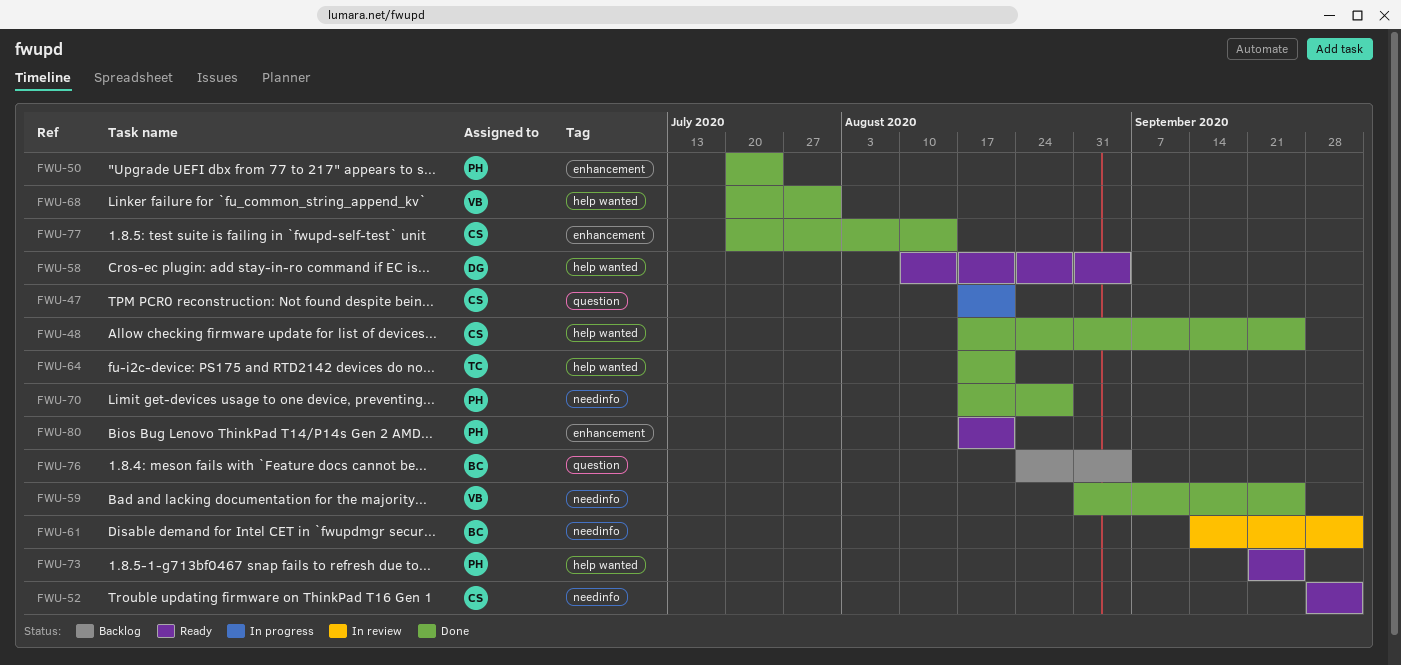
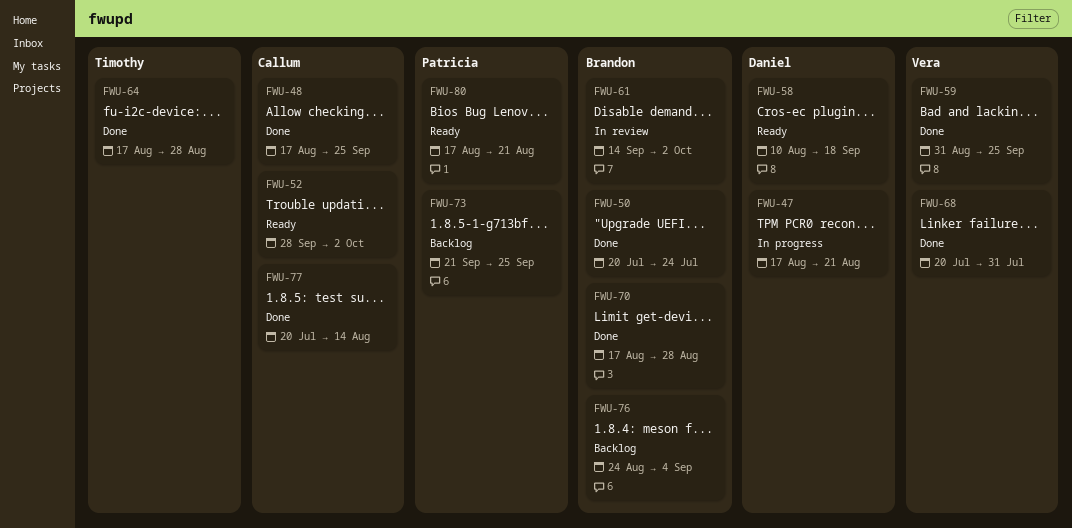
FWU-47, owner: Callum -> Daniel
FWU-50, owner: Patricia -> Brandon
FWU-58, due: Sep 4 -> Sep 18
FWU-64, due: Aug 21 -> Aug 28
FWU-70, owner: Patricia -> Brandon
FWU-73, status: Ready -> Backlog

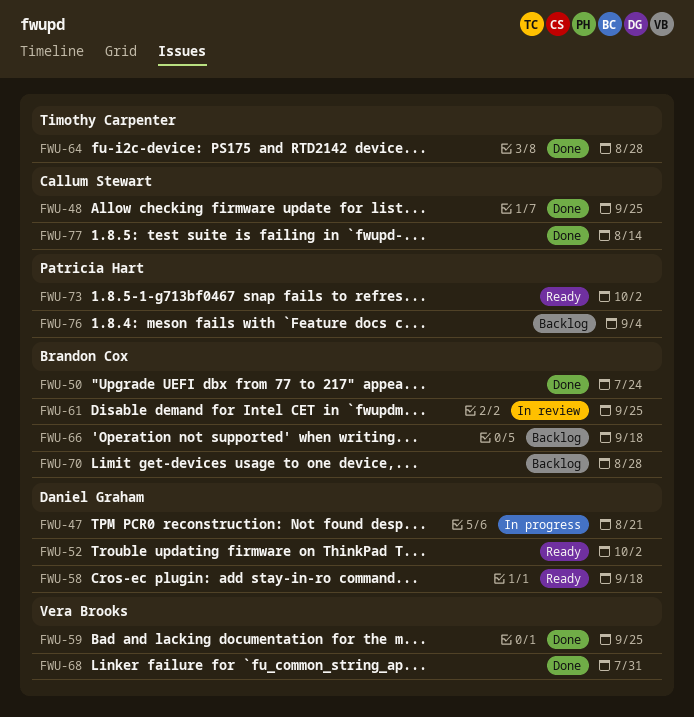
FWU-52, owner: Callum Stewart -> Daniel Graham
FWU-61, due: Oct 2 -> Sep 25
FWU-66: none -> present
FWU-70, status: Done -> Backlog
FWU-73, status: Backlog -> Ready
FWU-73, due: Sep 25 -> Oct 2
FWU-76, owner: Brandon Cox -> Patricia Hart
FWU-80: present -> none

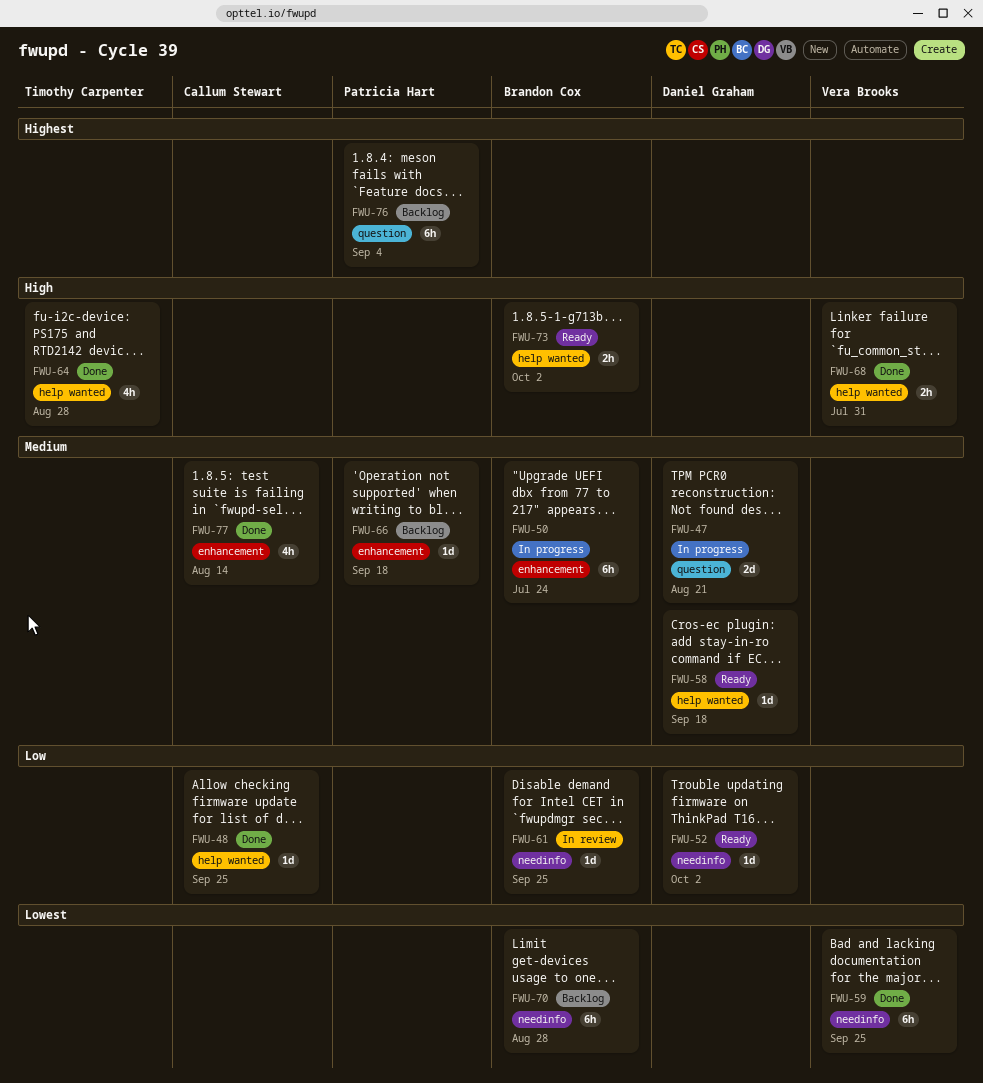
FWU-50, status: Done -> In progress
FWU-66, owner: Brandon Cox -> Patricia Hart
FWU-73, owner: Patricia Hart -> Brandon Cox

